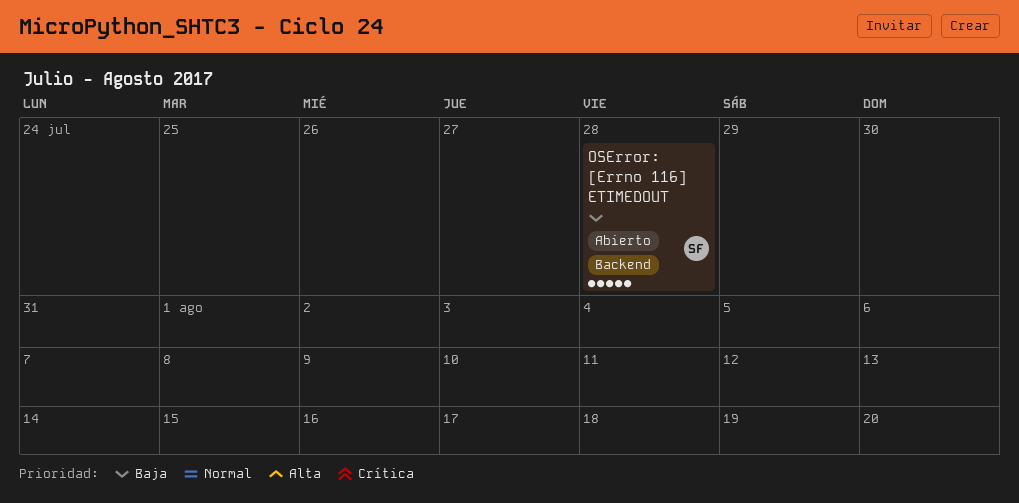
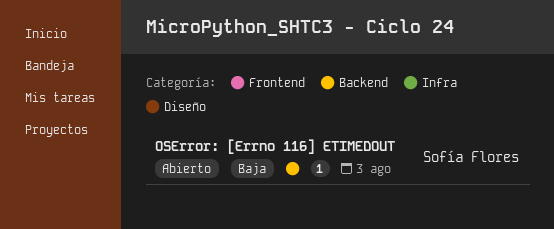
OSError: [Errno 116] ETIMEDOUT, estimate: 5 -> 1
OSError: [Errno 116] ETIMEDOUT, due: Jul 28 -> Aug 3

